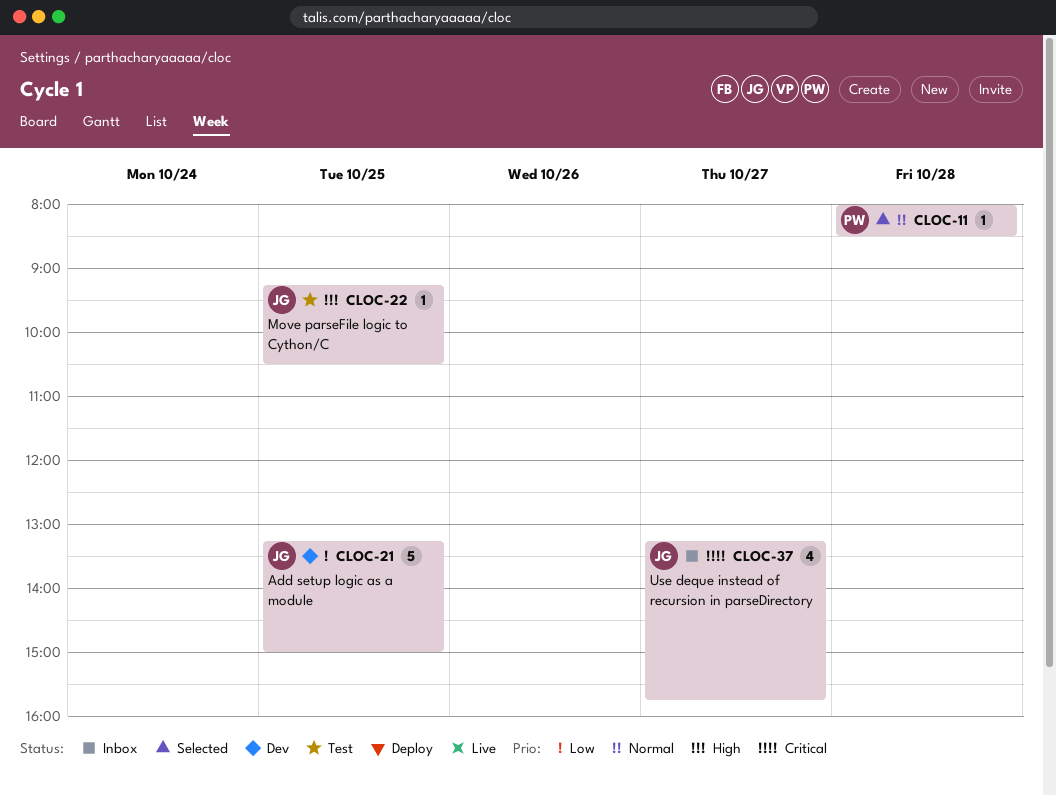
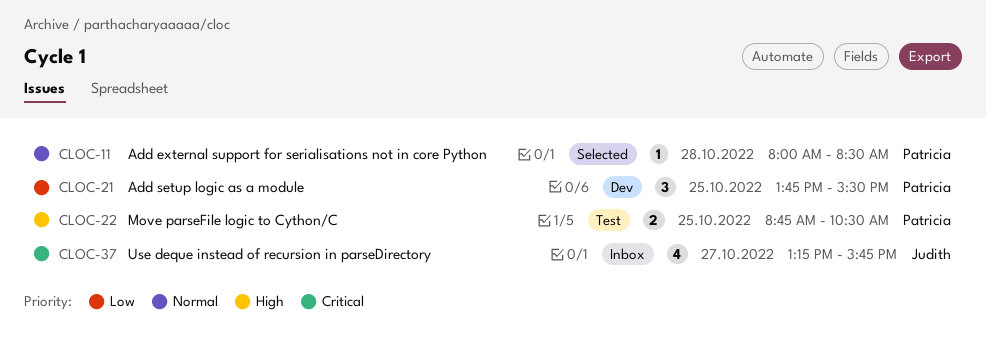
CLOC-21, owner: Judith -> Patricia
CLOC-21, estimate: 5 -> 3
CLOC-21, begins: 13:15 -> 13:45
CLOC-21, ends: 15:00 -> 15:30
CLOC-22, owner: Judith -> Patricia
CLOC-22, estimate: 1 -> 2
CLOC-22, begins: 09:15 -> 08:45

